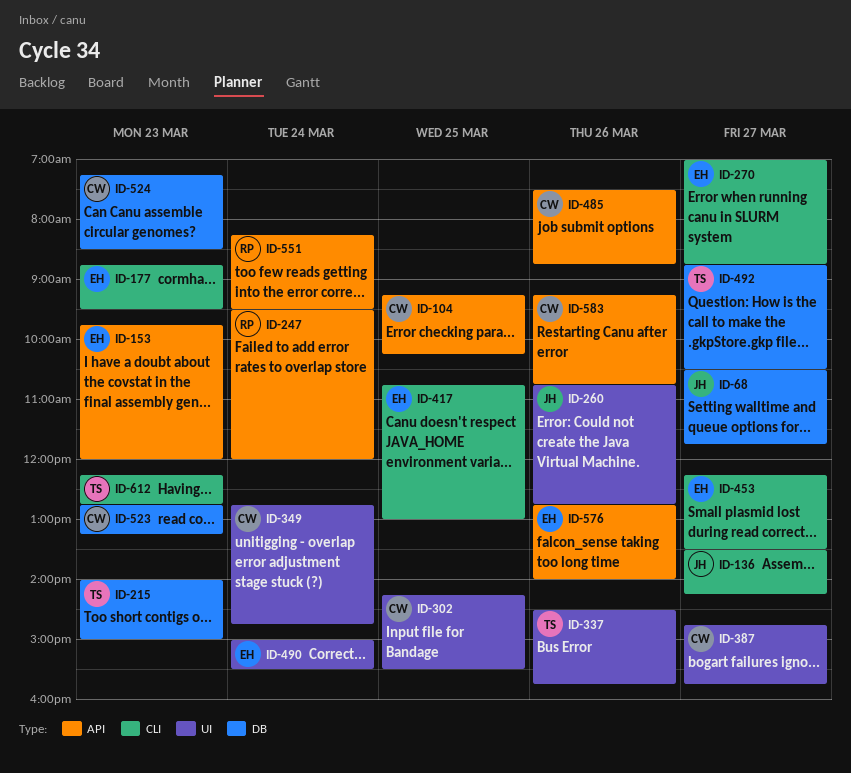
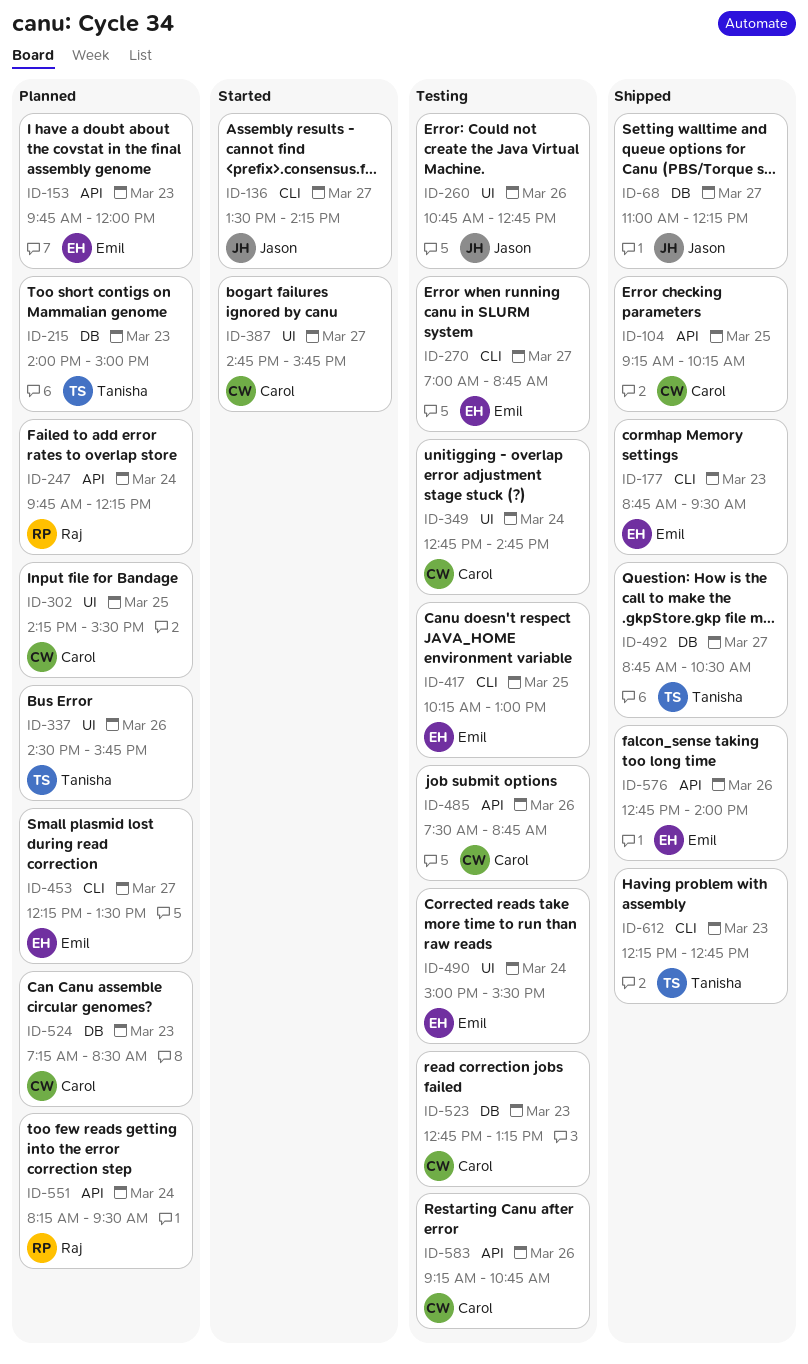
ID-68, begins: 10:30 -> 11:00
ID-68, ends: 11:45 -> 12:15
ID-247, begins: 09:30 -> 09:45
ID-247, ends: 12:00 -> 12:15
ID-417, begins: 10:45 -> 10:15

